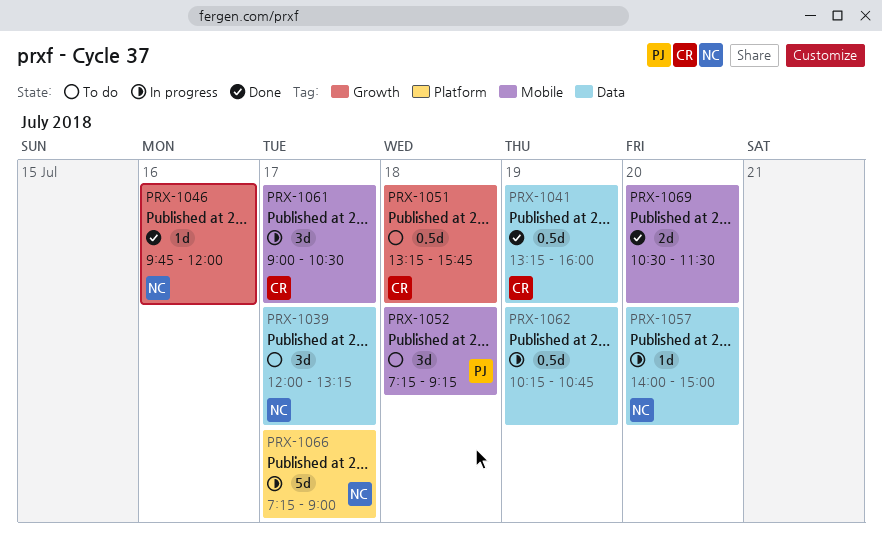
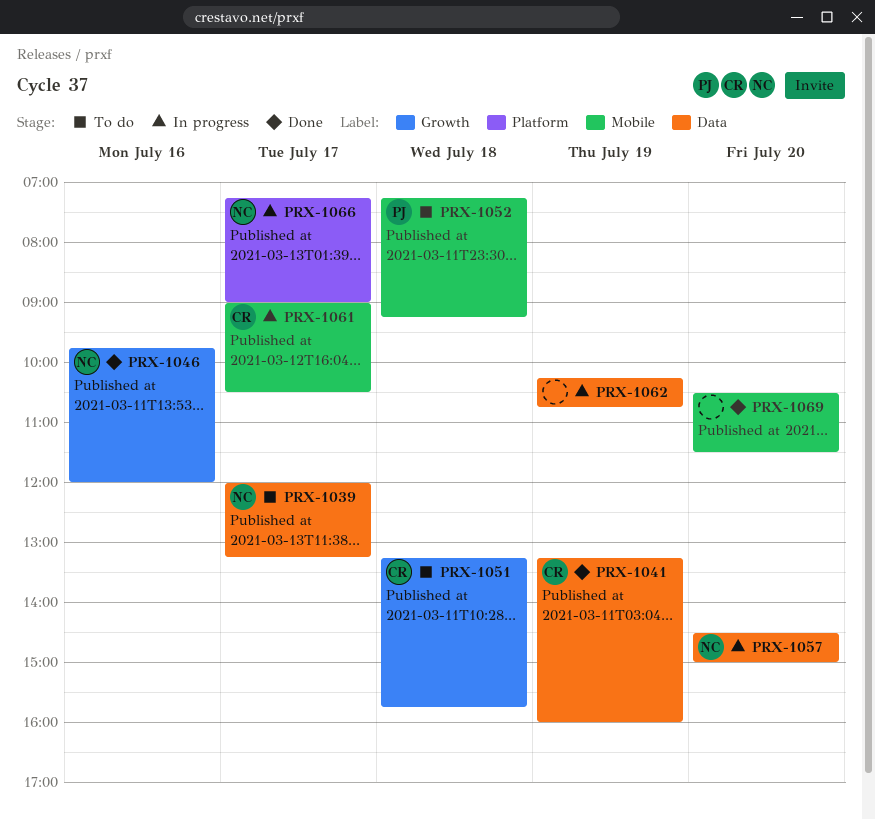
PRX-1057, begins: 14:00 -> 14:30

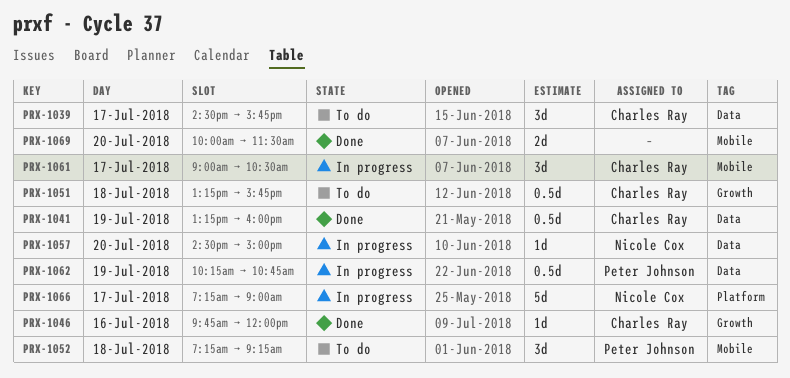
PRX-1039, owner: Nicole Cox -> Charles Ray
PRX-1039, begins: 12:00 -> 14:30
PRX-1039, ends: 13:15 -> 15:45
PRX-1046, owner: Nicole Cox -> Charles Ray
PRX-1062, owner: none -> Peter Johnson
PRX-1069, begins: 10:30 -> 10:00

